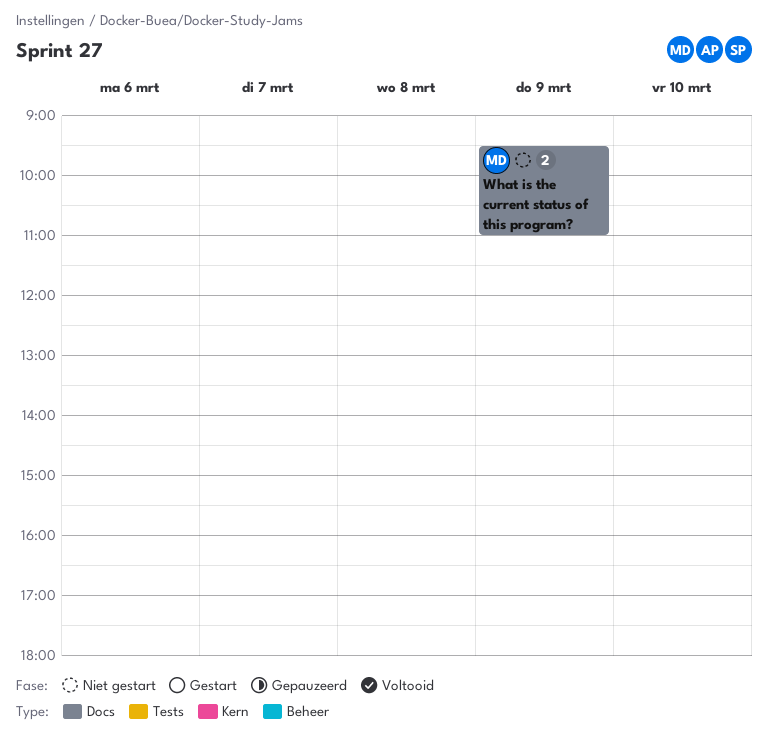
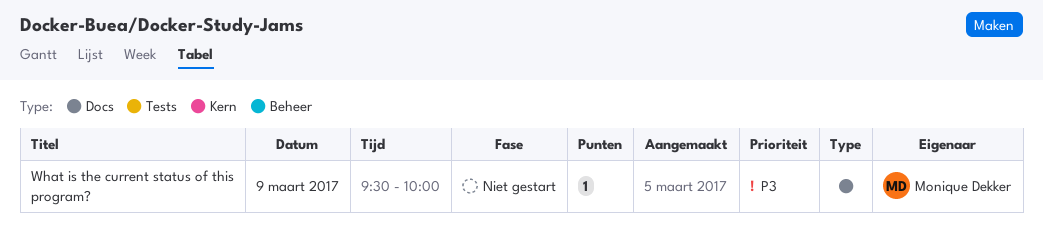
What is the current status of this program?, estimate: 2 -> 1
What is the current status of this program?, ends: 11:00 -> 10:00

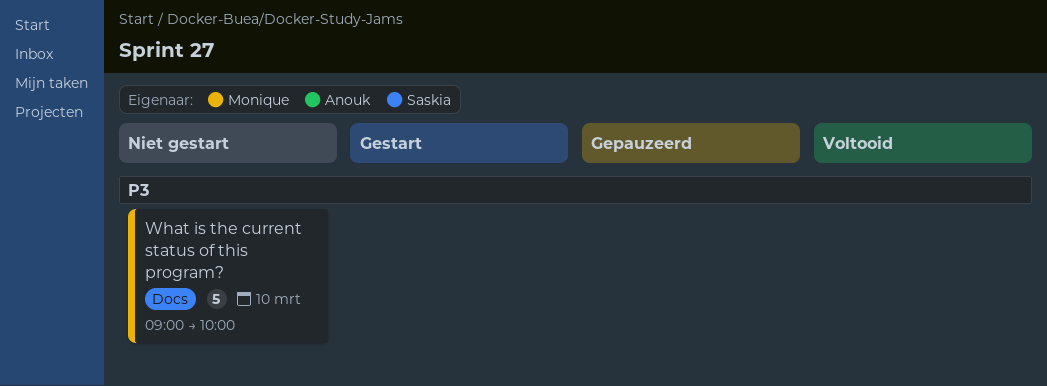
What is the current status of this program?, estimate: 1 -> 5
What is the current status of this program?, day: Mar 9 -> Mar 10
What is the current status of this program?, begins: 09:30 -> 09:00

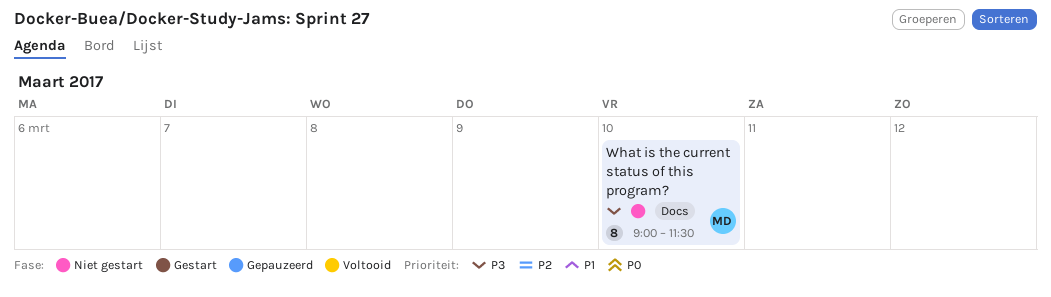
What is the current status of this program?, estimate: 5 -> 8
What is the current status of this program?, ends: 10:00 -> 11:30

